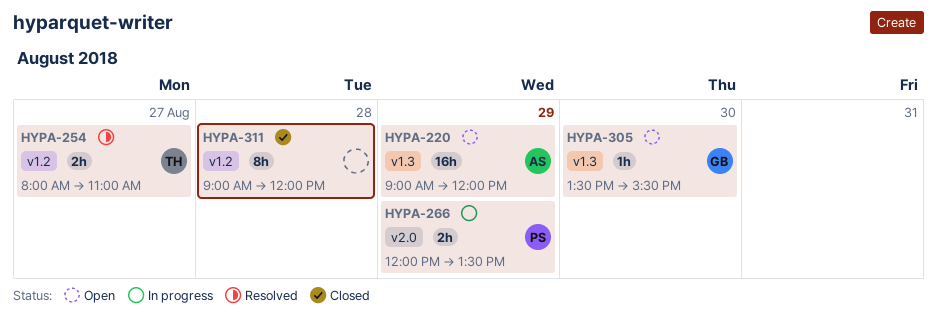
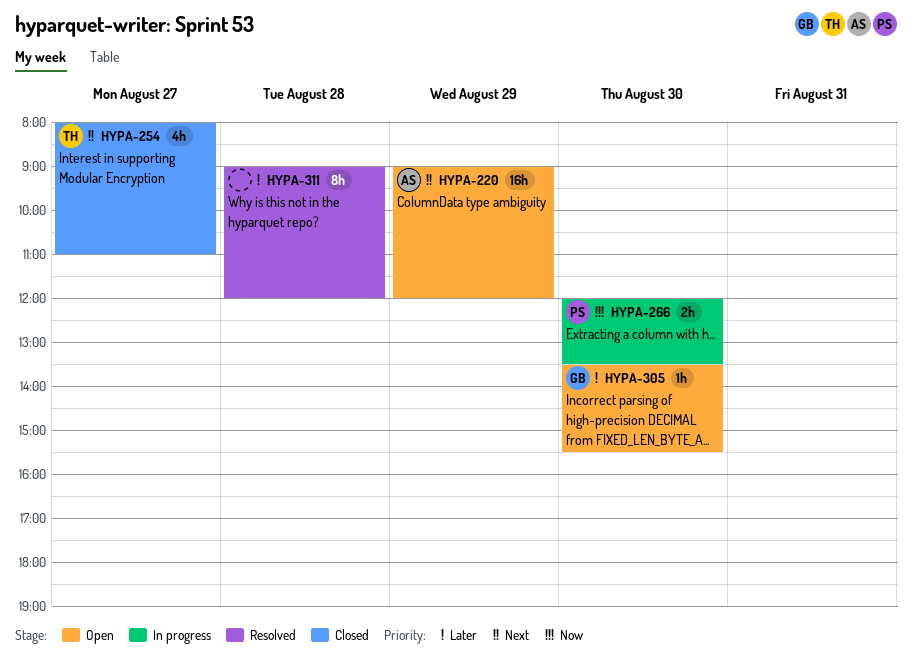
HYPA-254, status: Resolved -> Closed
HYPA-254, estimate: 2h -> 4h
HYPA-266, day: Aug 29 -> Aug 30
HYPA-311, status: Closed -> Resolved

